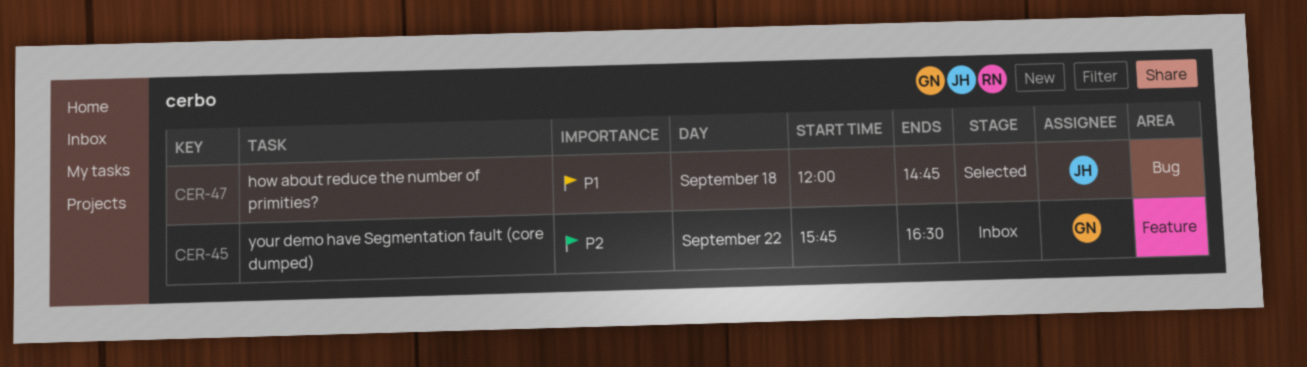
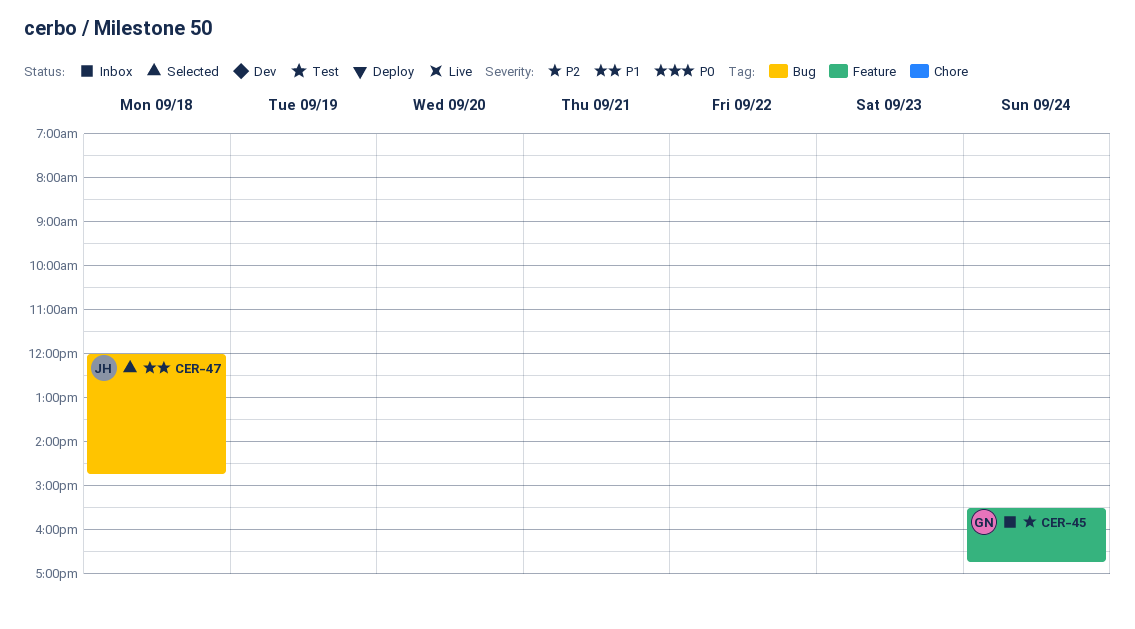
CER-45, day: Sep 22 -> Sep 24
CER-45, begins: 15:45 -> 15:30
CER-45, ends: 16:30 -> 16:45

